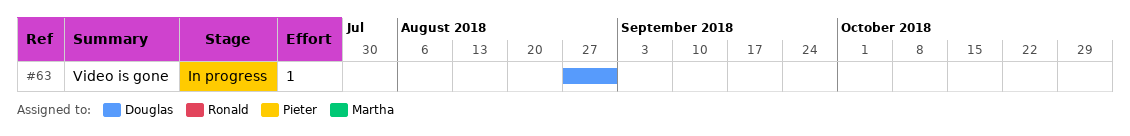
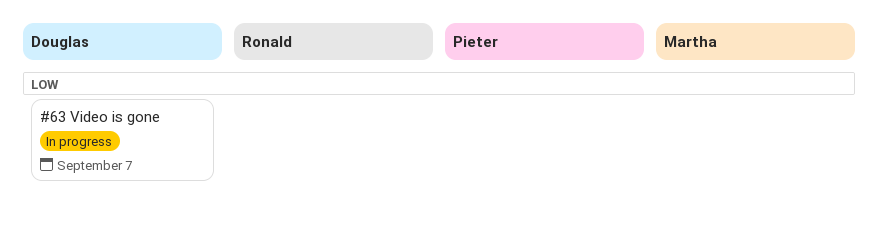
#63, due: Aug 31 -> Sep 7

